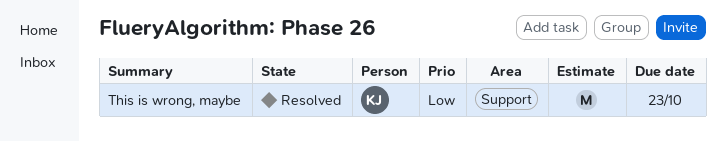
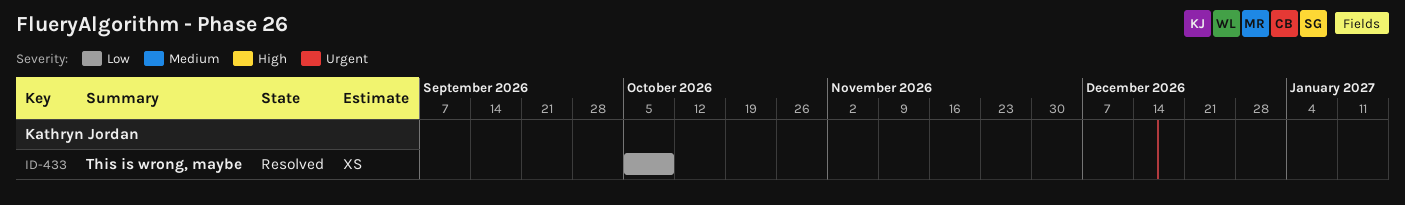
This is wrong, maybe, estimate: M -> XS
This is wrong, maybe, due: Oct 23 -> Oct 9

